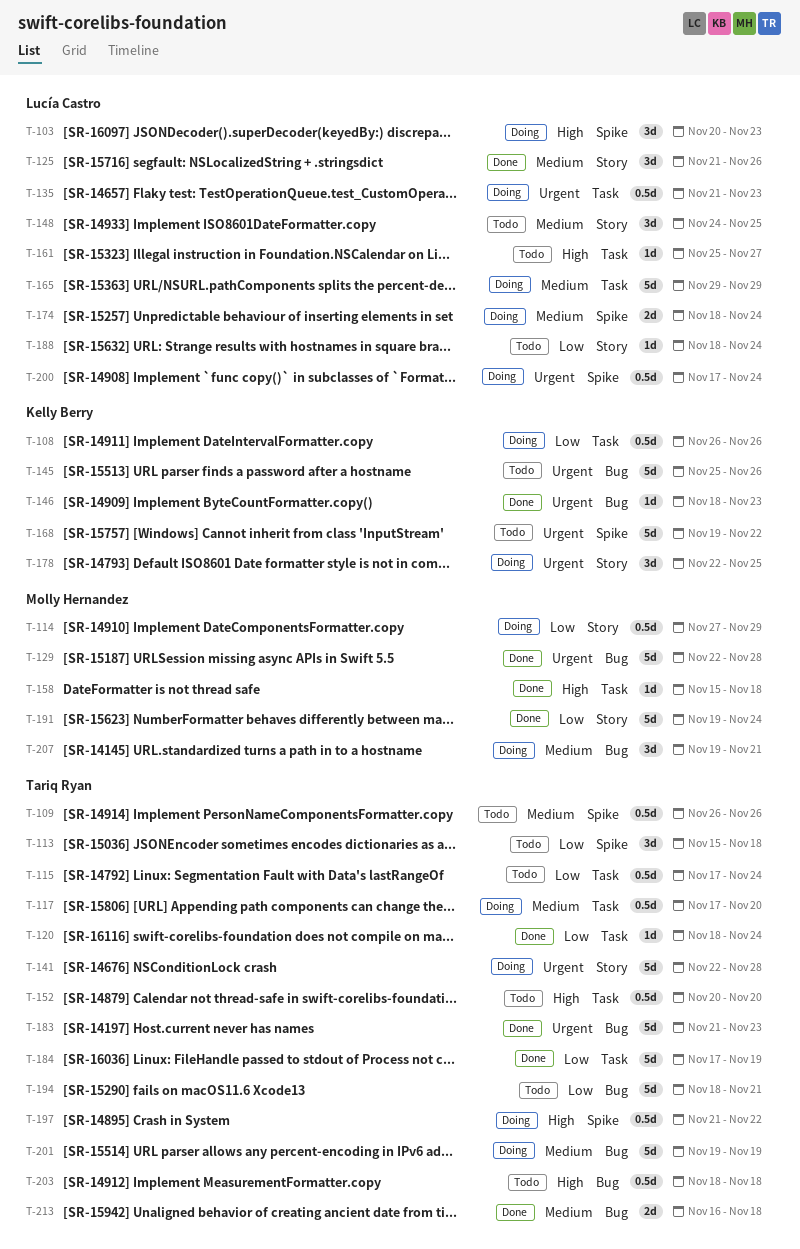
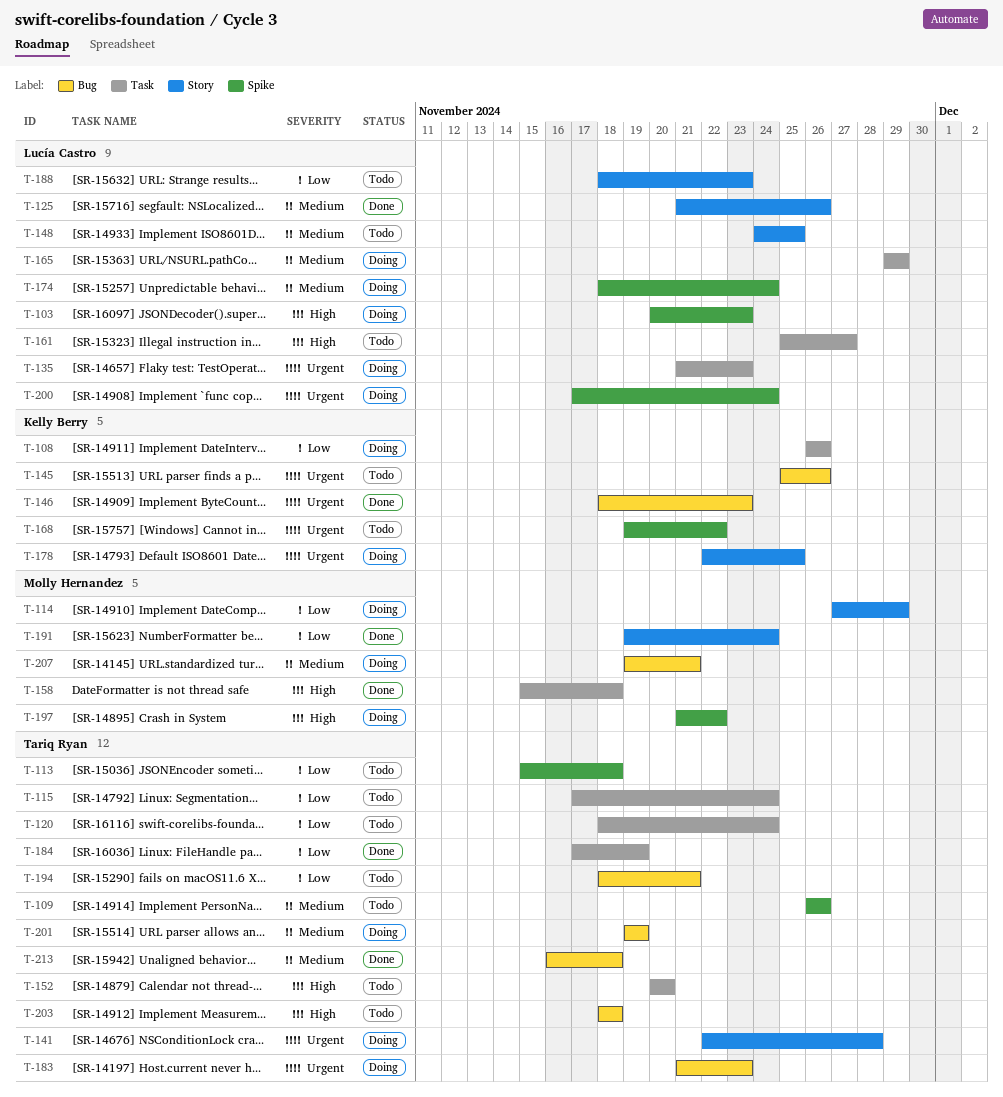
T-117: present -> none
T-120, status: Done -> Todo
T-129: present -> none
T-183, status: Done -> Doing
T-188, due: Nov 24 -> Nov 23
T-197, owner: Tariq Ryan -> Molly Hernandez

